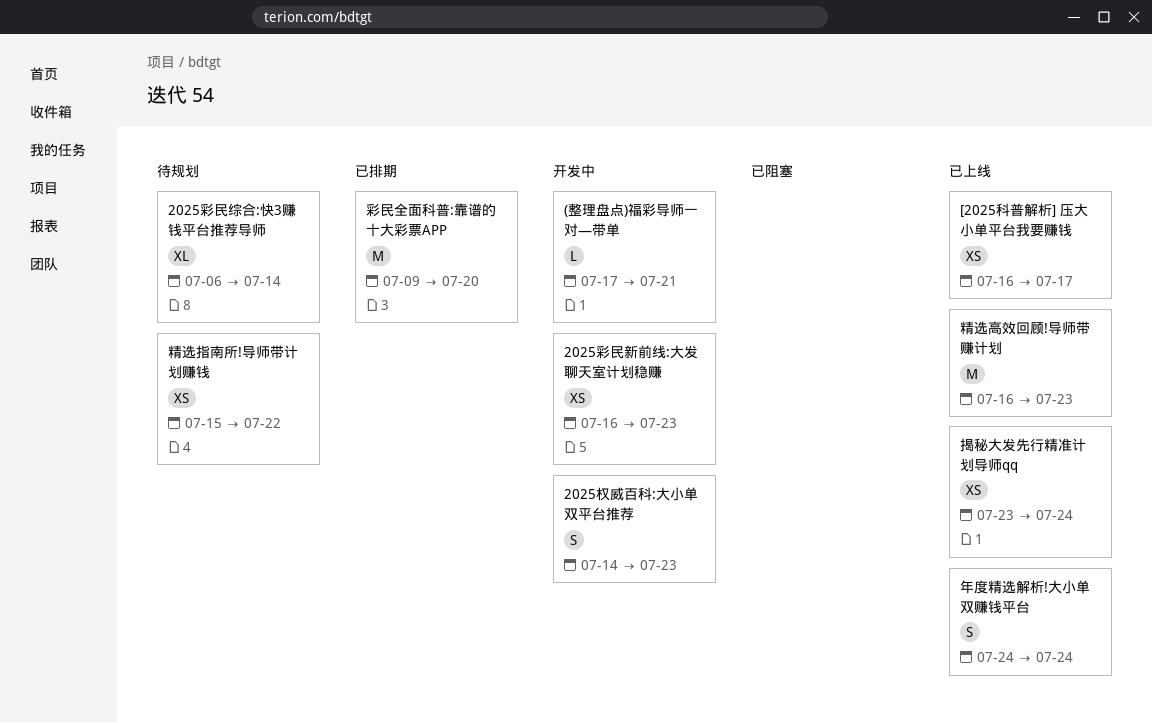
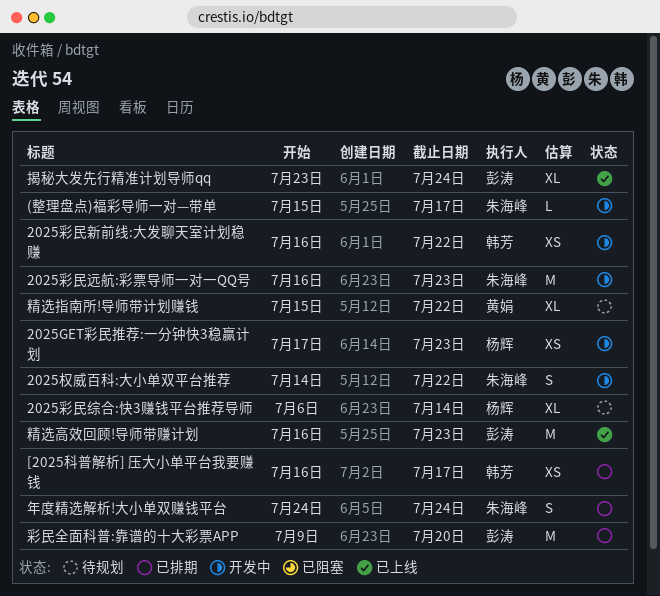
(整理盘点)福彩导师一对—带单, start: Jul 17 -> Jul 15
(整理盘点)福彩导师一对—带单, due: Jul 21 -> Jul 17
2025GET彩民推荐:一分钟快3稳赢计划: none -> present
2025彩民新前线:大发聊天室计划稳赚, due: Jul 23 -> Jul 22
2025彩民远航:彩票导师一对一QQ号: none -> present
2025权威百科:大小单双平台推荐, due: Jul 23 -> Jul 22
[2025科普解析] 压大小单平台我要赚钱, status: 已上线 -> 已排期
年度精选解析!大小单双赚钱平台, status: 已上线 -> 已排期
揭秘大发先行精准计划导师qq, estimate: XS -> XL
精选指南所!导师带计划赚钱, estimate: XS -> XL

